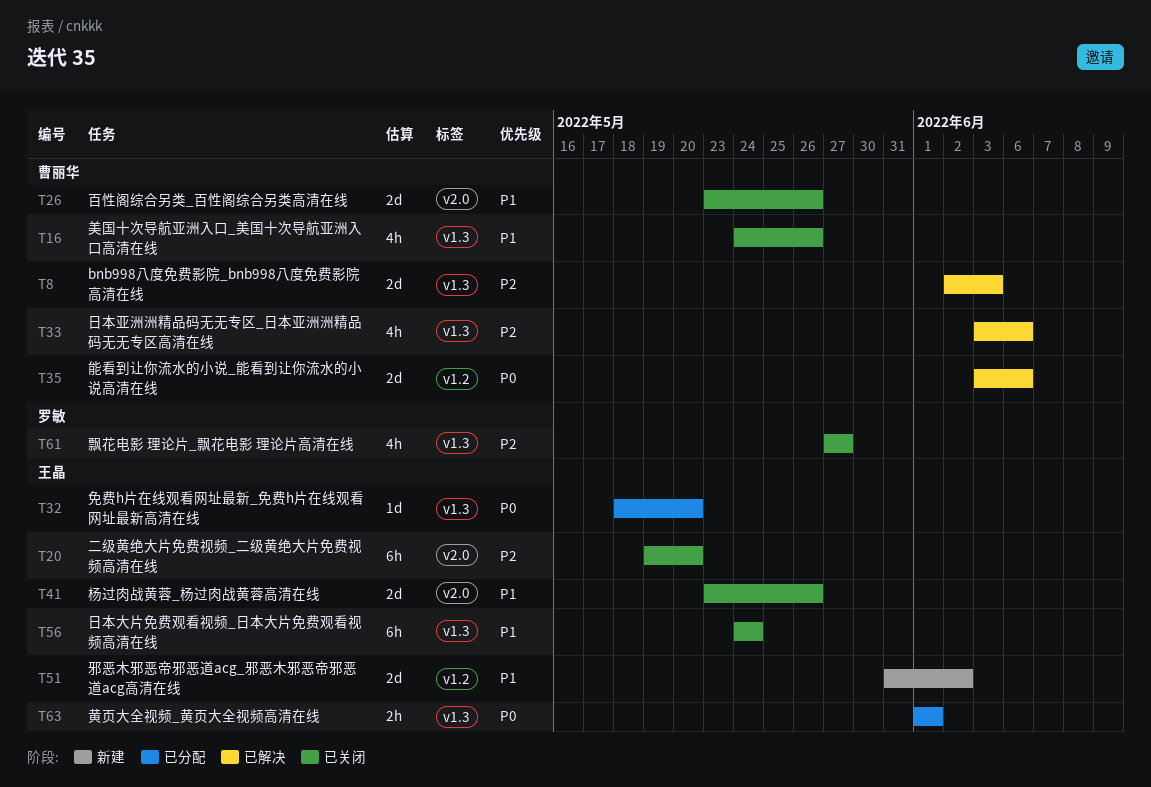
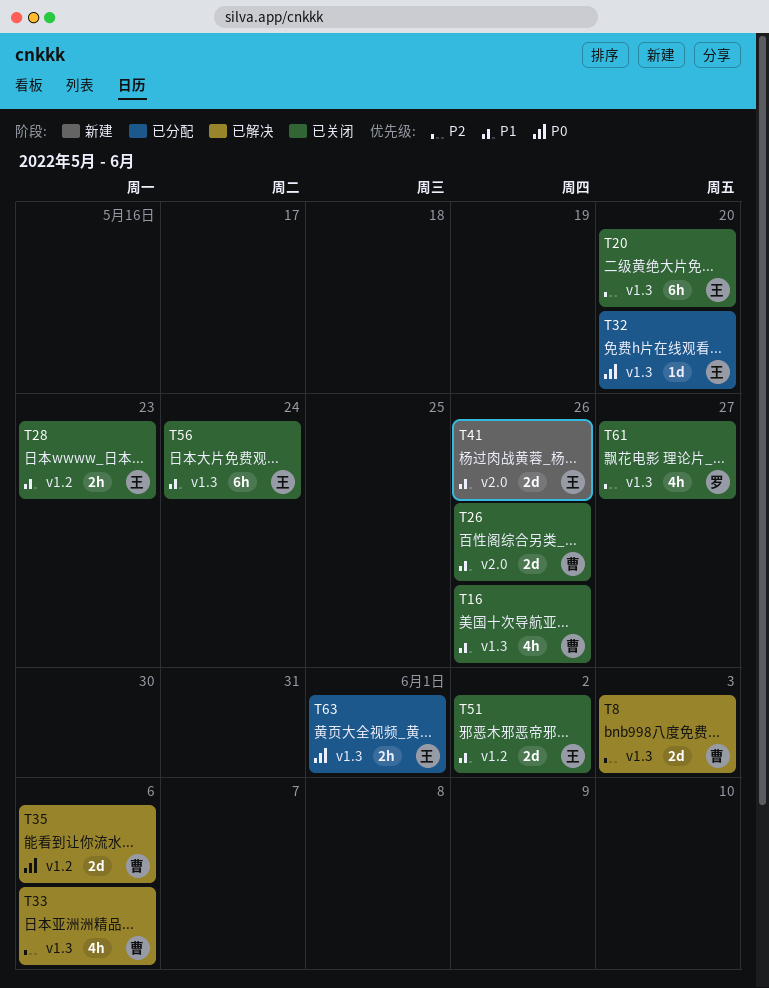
T20, label: v2.0 -> v1.3
T28: none -> present
T41, status: 已关闭 -> 新建
T51, status: 新建 -> 已关闭

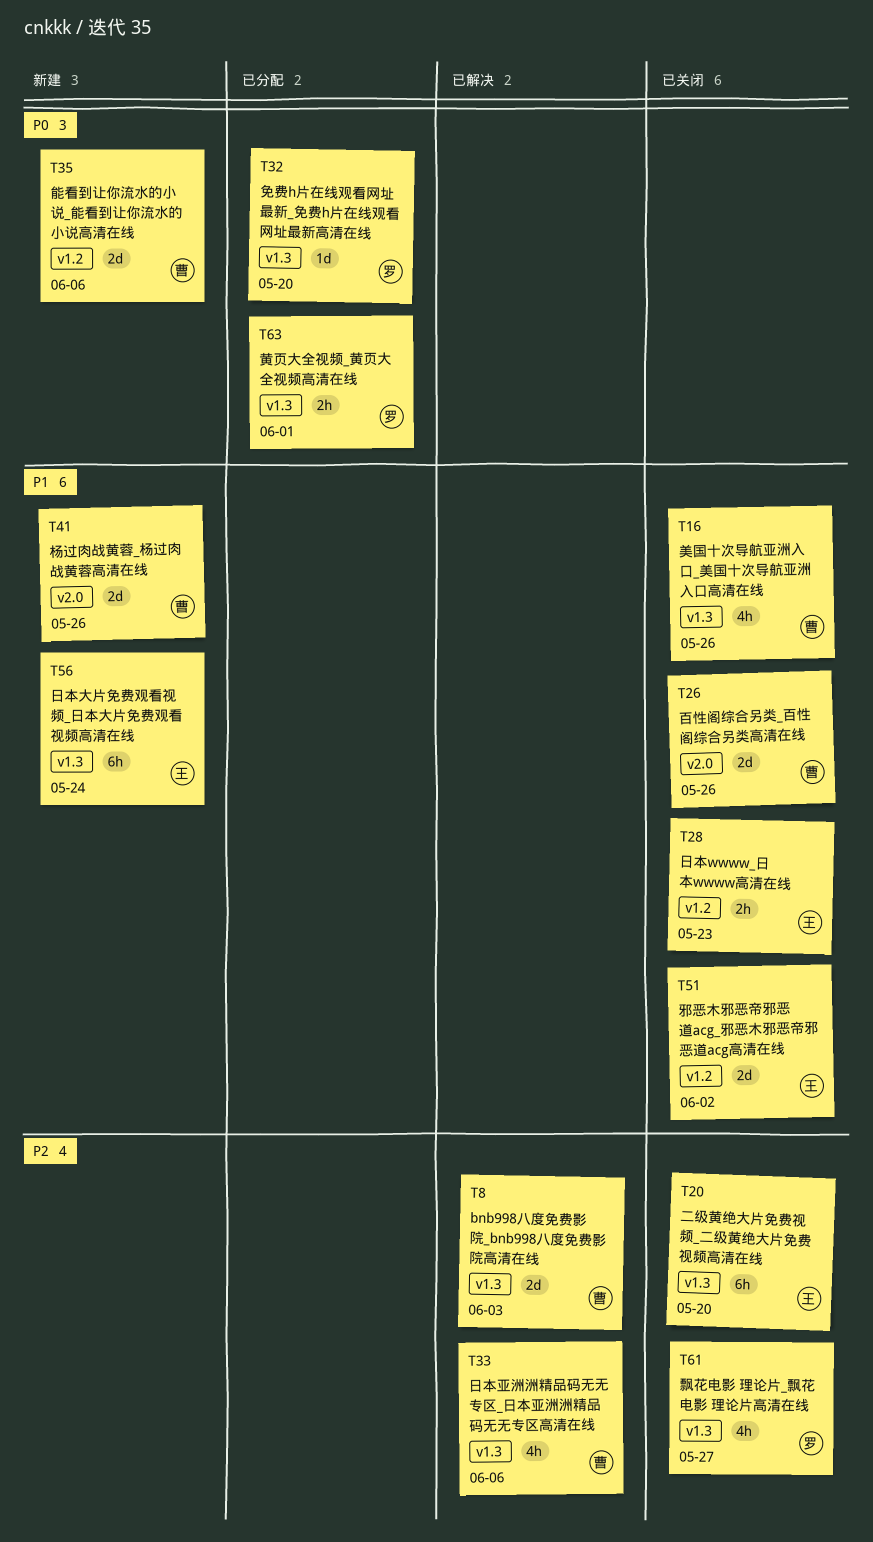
T32, owner: 王 -> 罗
T35, status: 已解决 -> 新建
T41, owner: 王 -> 曹
T56, status: 已关闭 -> 新建
T63, owner: 王 -> 罗

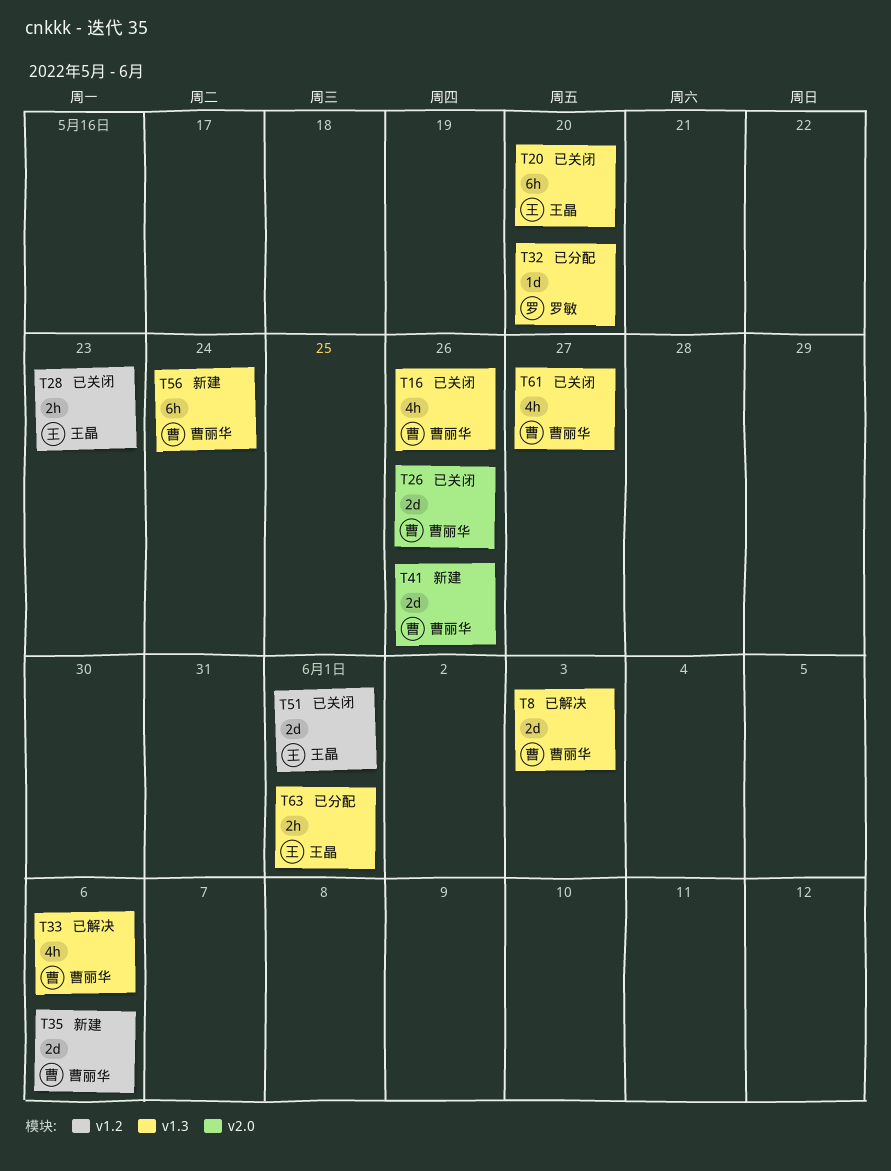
T51, due: Jun 2 -> Jun 1
T56, owner: 王晶 -> 曹丽华
T61, owner: 罗敏 -> 曹丽华
T63, owner: 罗敏 -> 王晶

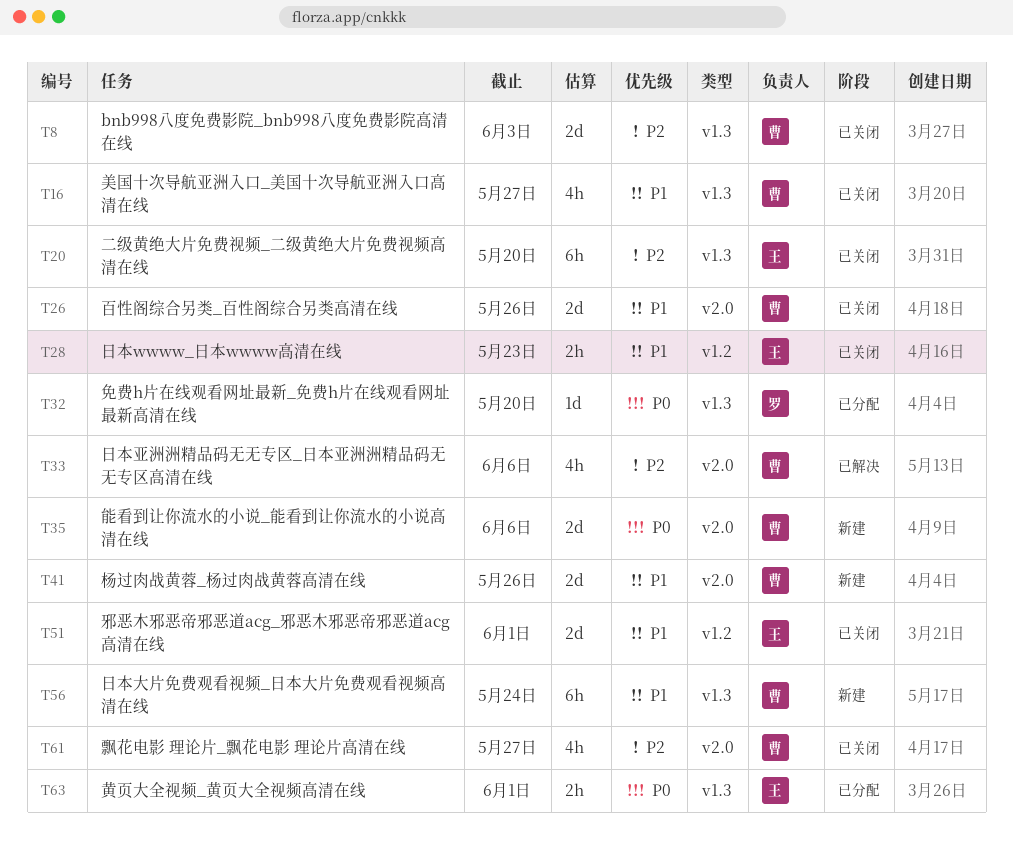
T8, status: 已解决 -> 已关闭
T16, due: May 26 -> May 27
T33, label: v1.3 -> v2.0
T35, label: v1.2 -> v2.0
T61, label: v1.3 -> v2.0

